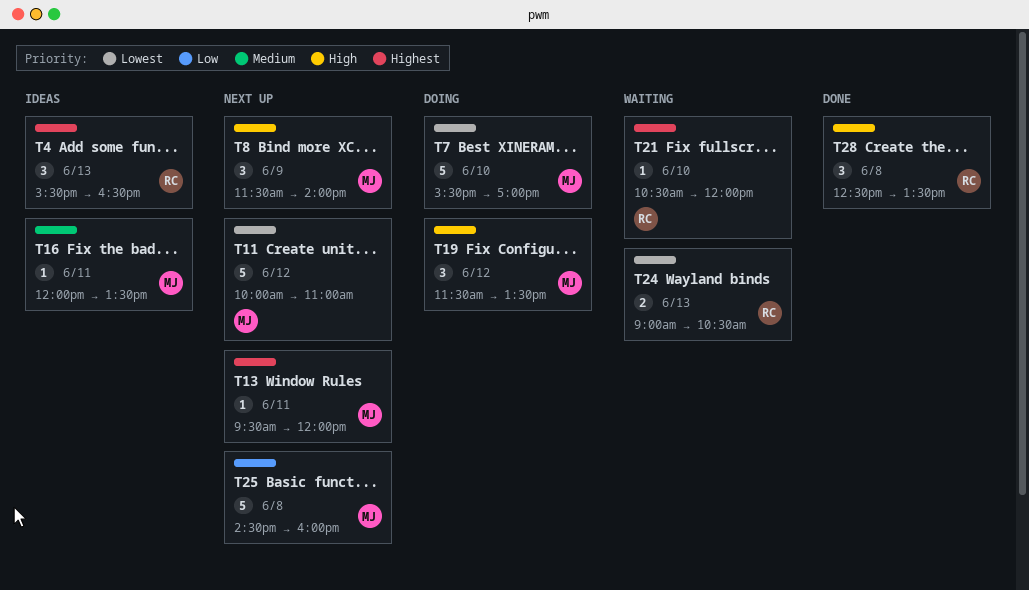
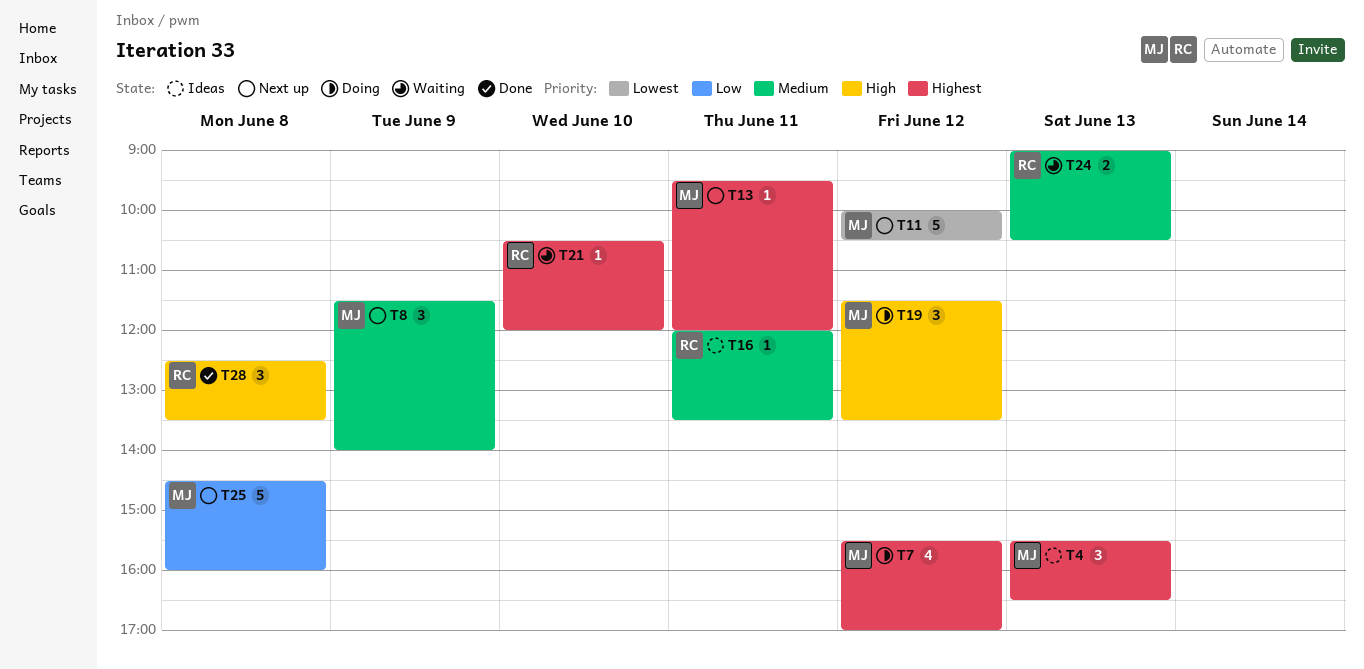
T4, owner: RC -> MJ
T7, priority: Lowest -> Highest
T7, estimate: 5 -> 4
T7, day: Jun 10 -> Jun 12
T8, priority: High -> Medium
T11, ends: 11:00 -> 10:30
T16, owner: MJ -> RC
T24, priority: Lowest -> Medium

